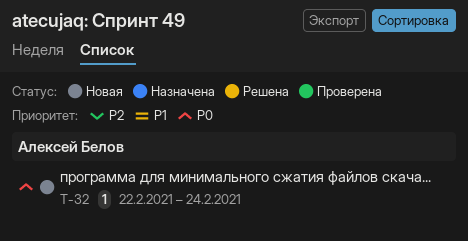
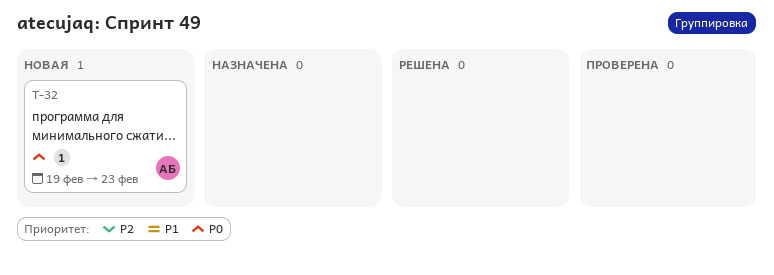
T-32, start: Feb 22 -> Feb 19
T-32, due: Feb 24 -> Feb 23

